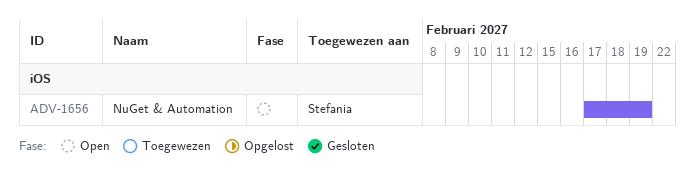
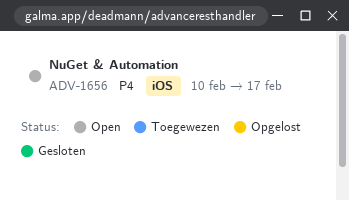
ADV-1656, start: Feb 17 -> Feb 10
ADV-1656, due: Feb 19 -> Feb 17

